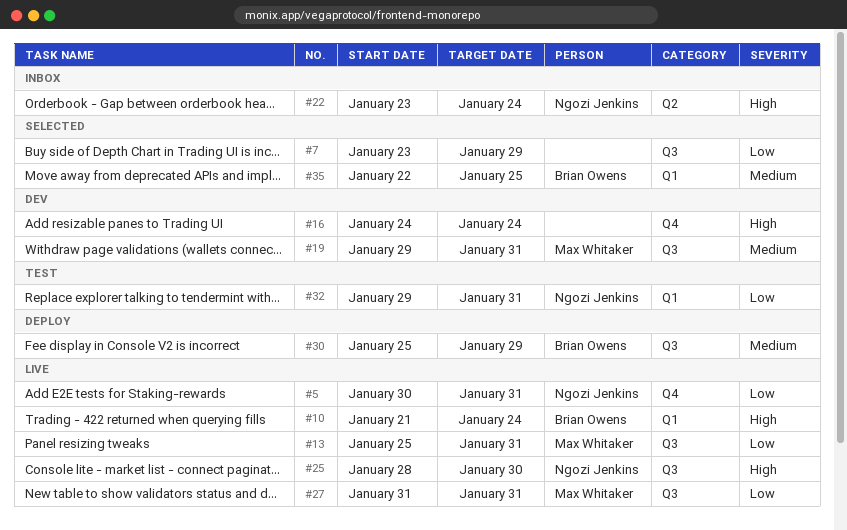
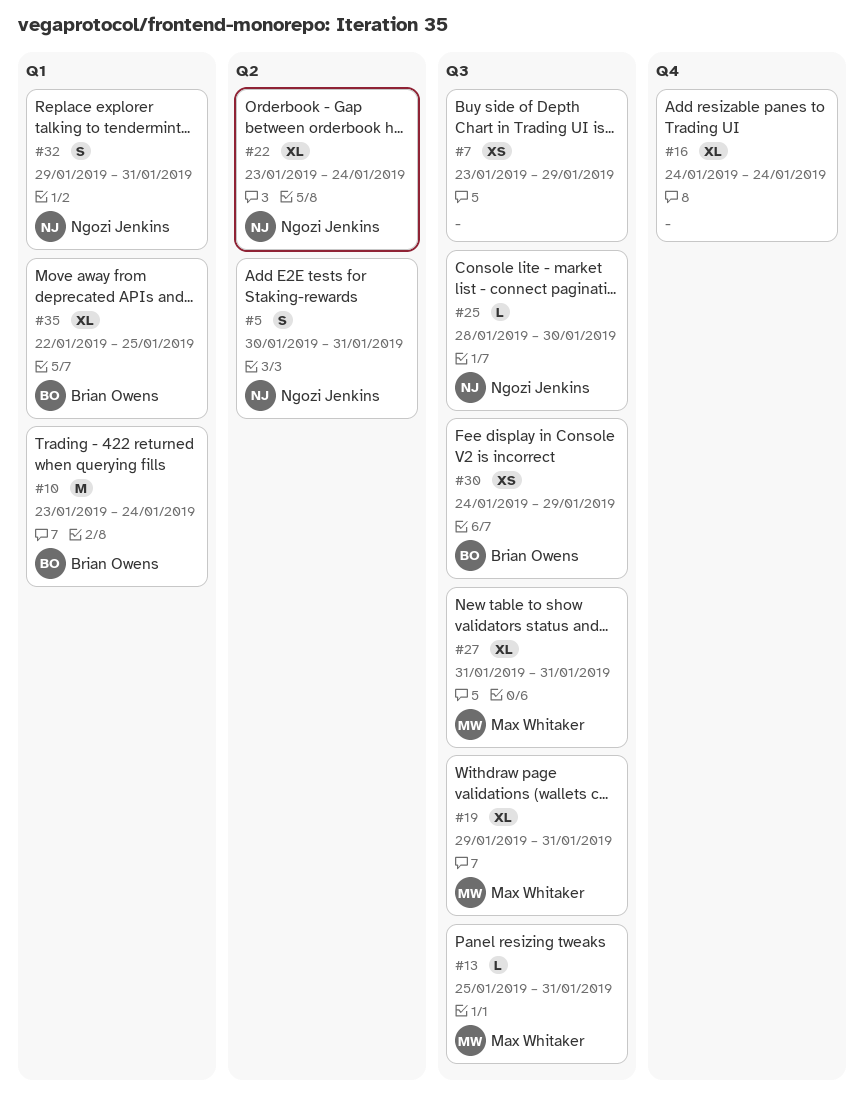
#5, label: Q4 -> Q2
#10, start: Jan 21 -> Jan 23
#30, start: Jan 25 -> Jan 24

